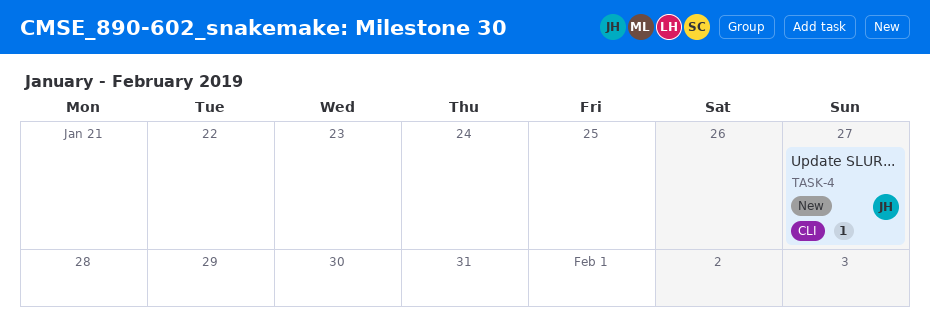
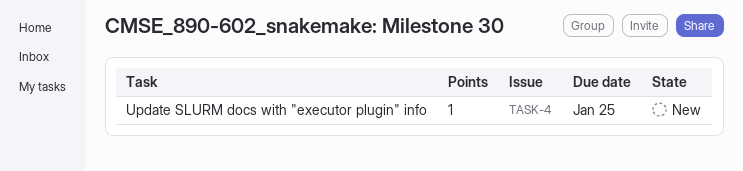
TASK-4, due: Jan 27 -> Jan 25

